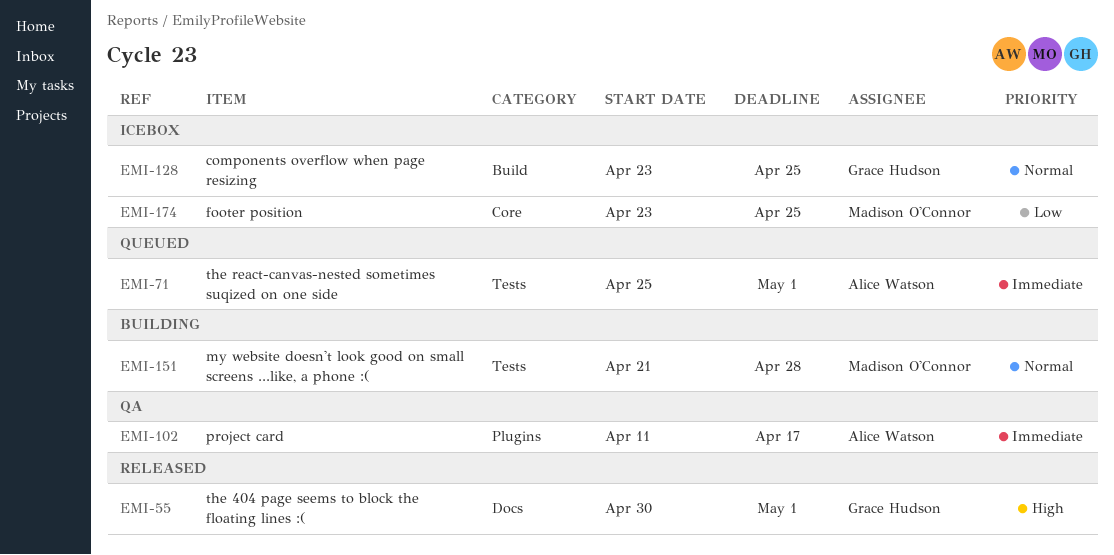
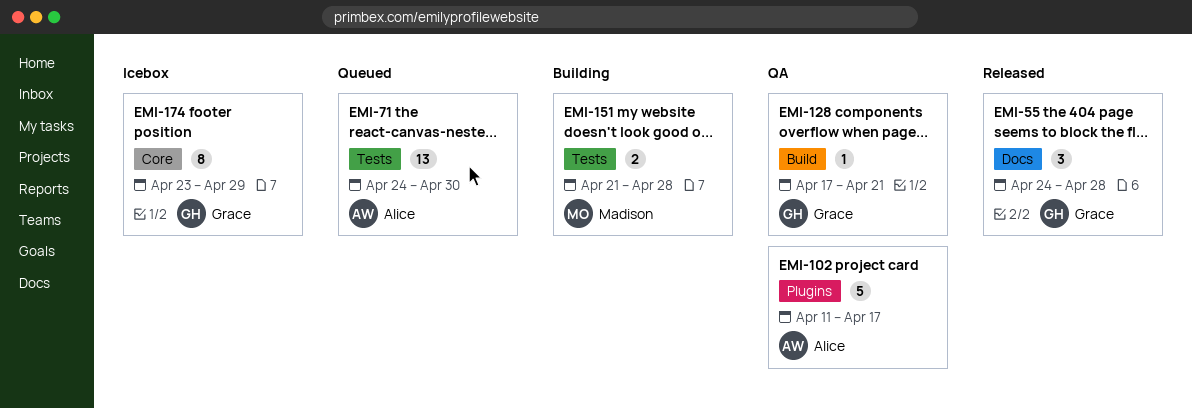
EMI-55, start: Apr 30 -> Apr 24
EMI-55, due: May 1 -> Apr 28
EMI-71, start: Apr 25 -> Apr 24
EMI-71, due: May 1 -> Apr 30
EMI-128, status: Icebox -> QA
EMI-128, start: Apr 23 -> Apr 17
EMI-128, due: Apr 25 -> Apr 21
EMI-174, owner: Madison O'Connor -> Grace Hudson
EMI-174, due: Apr 25 -> Apr 29

